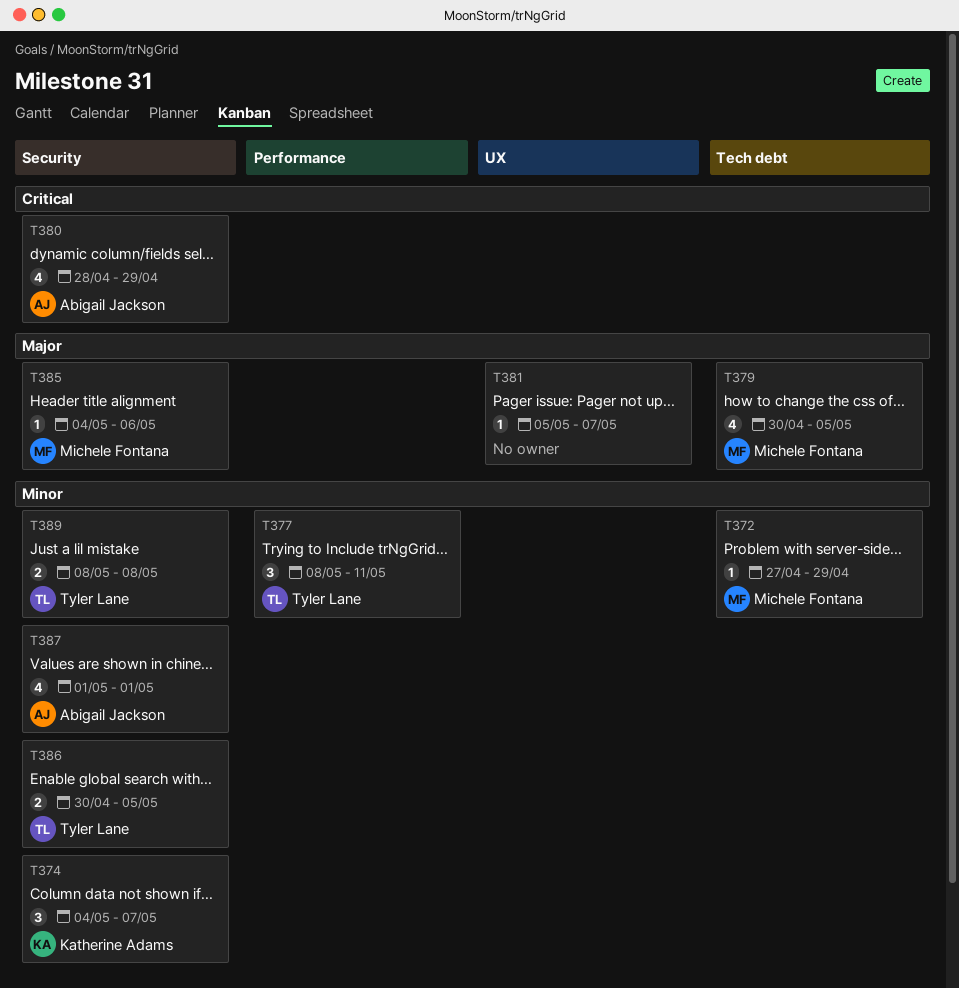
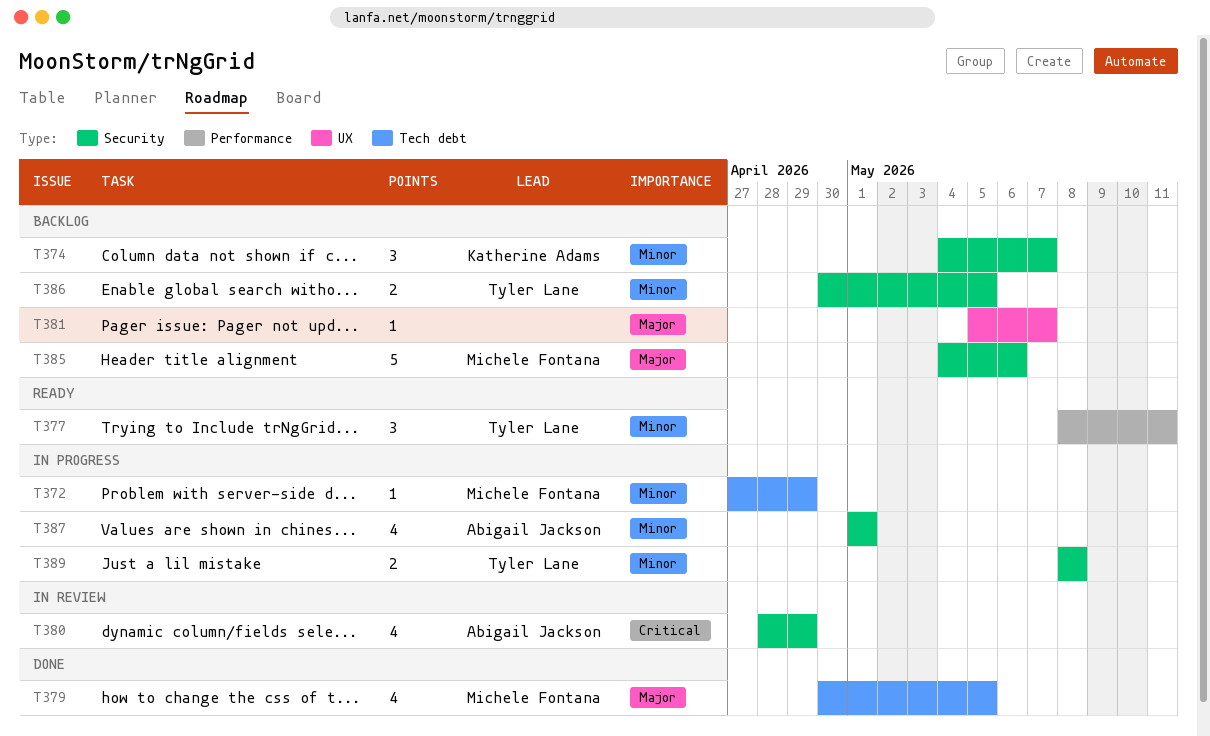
T385, estimate: 1 -> 5

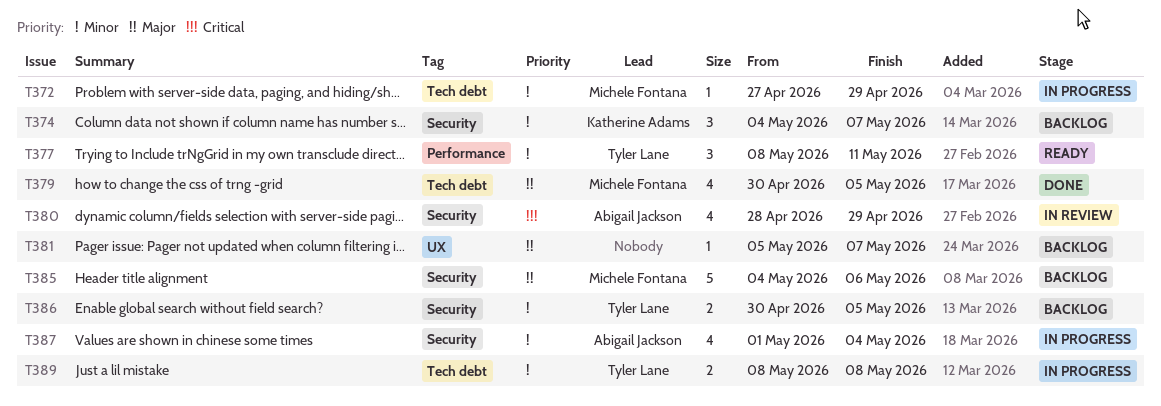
T387, due: May 1 -> May 4
T389, label: Security -> Tech debt

